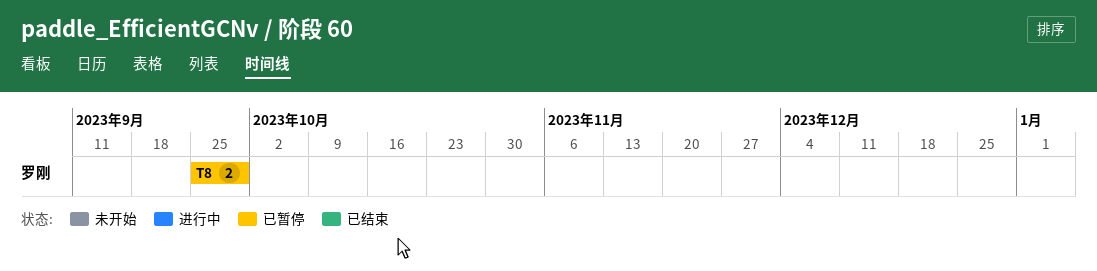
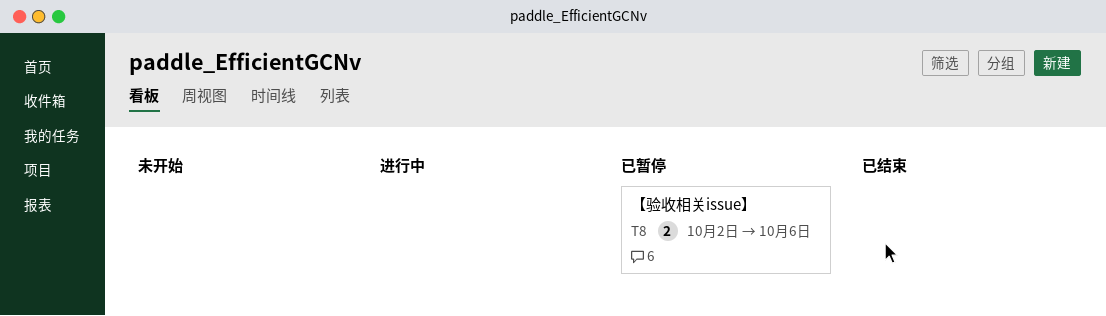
T8, start: Sep 25 -> Oct 2
T8, due: Sep 29 -> Oct 6

